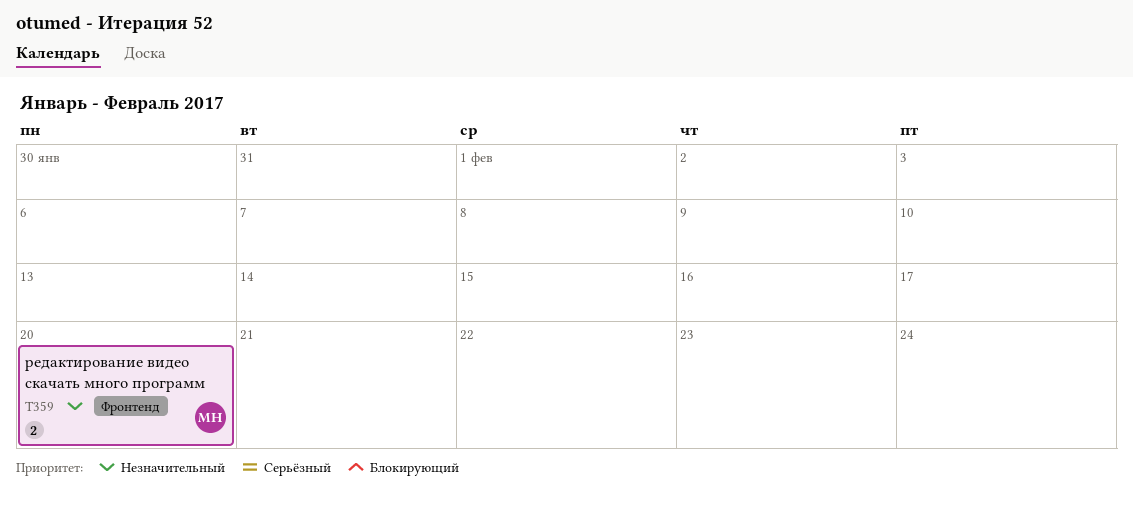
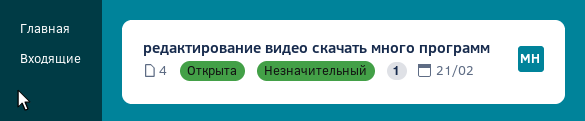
редактирование видео скачать много программ, estimate: 2 -> 1
редактирование видео скачать много программ, due: Feb 20 -> Feb 21

